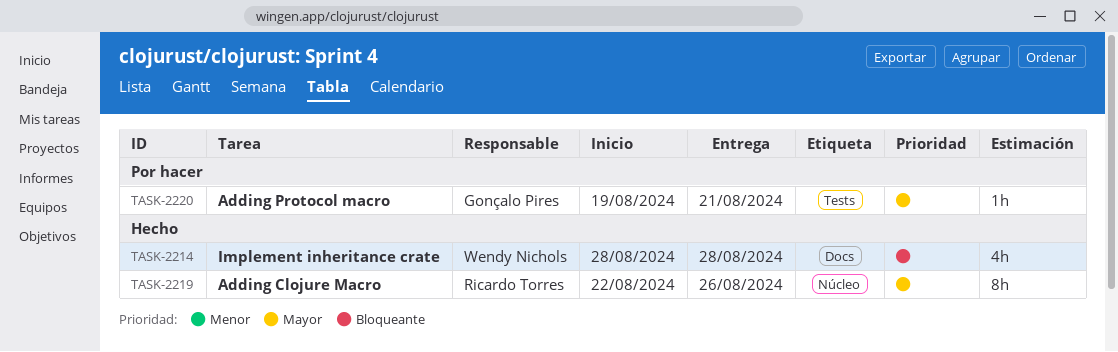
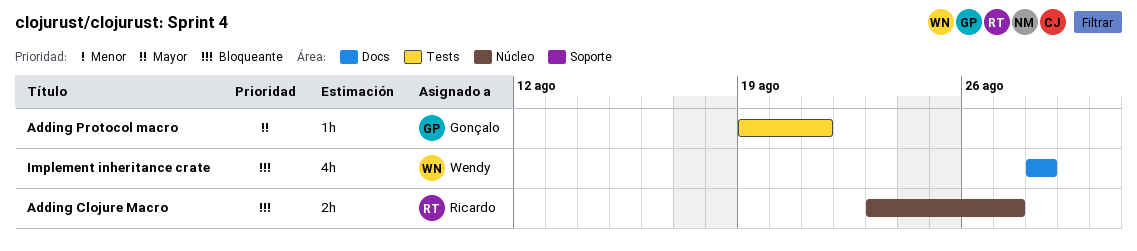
Adding Clojure Macro, priority: Mayor -> Bloqueante
Adding Clojure Macro, estimate: 8h -> 2h
Adding Clojure Macro, start: Aug 22 -> Aug 23
Adding Clojure Macro, due: Aug 26 -> Aug 27

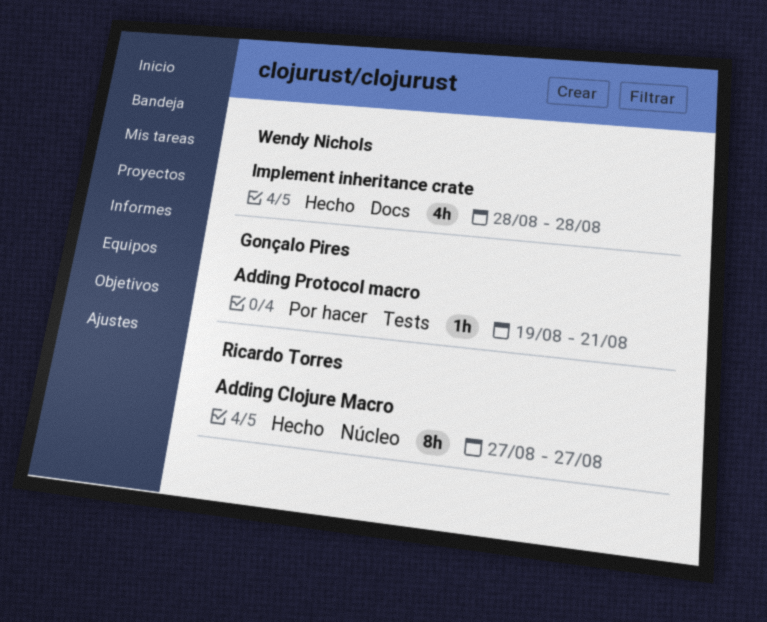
Adding Clojure Macro, estimate: 2h -> 8h
Adding Clojure Macro, start: Aug 23 -> Aug 27

